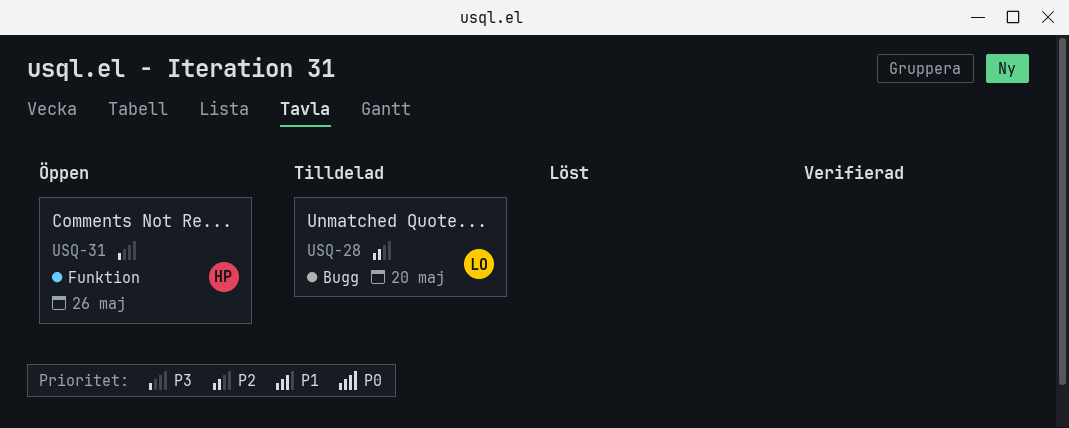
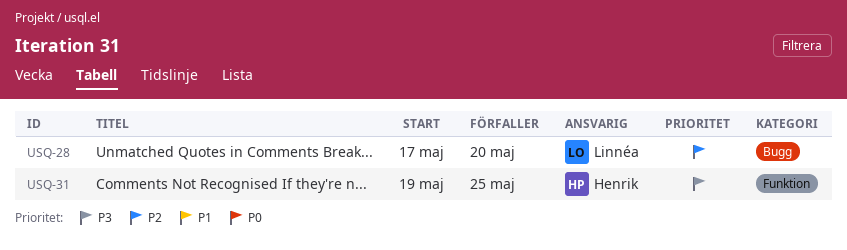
USQ-31, due: May 26 -> May 25

